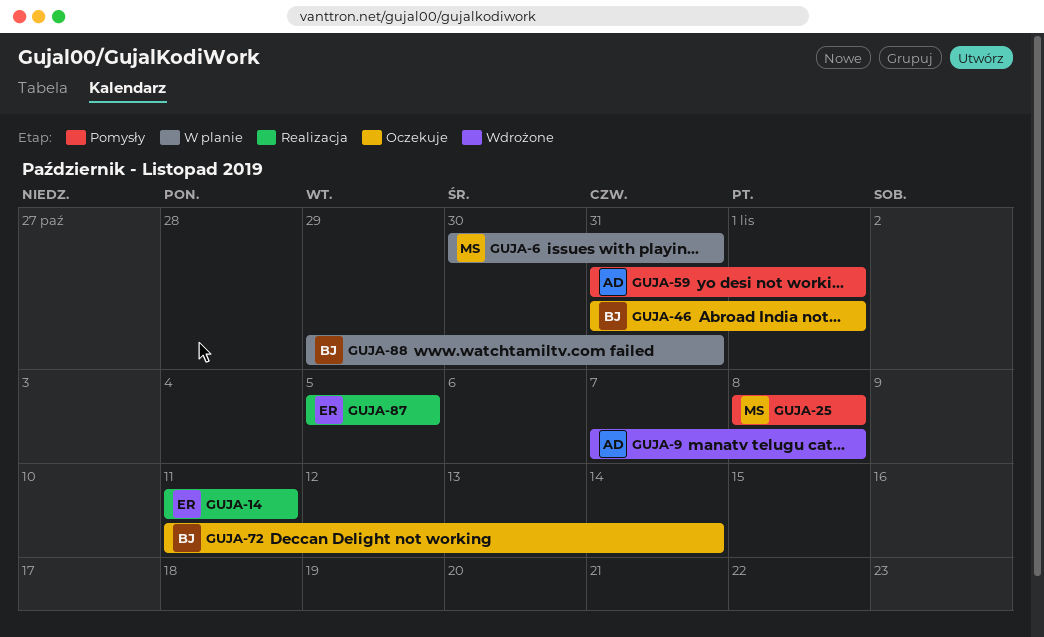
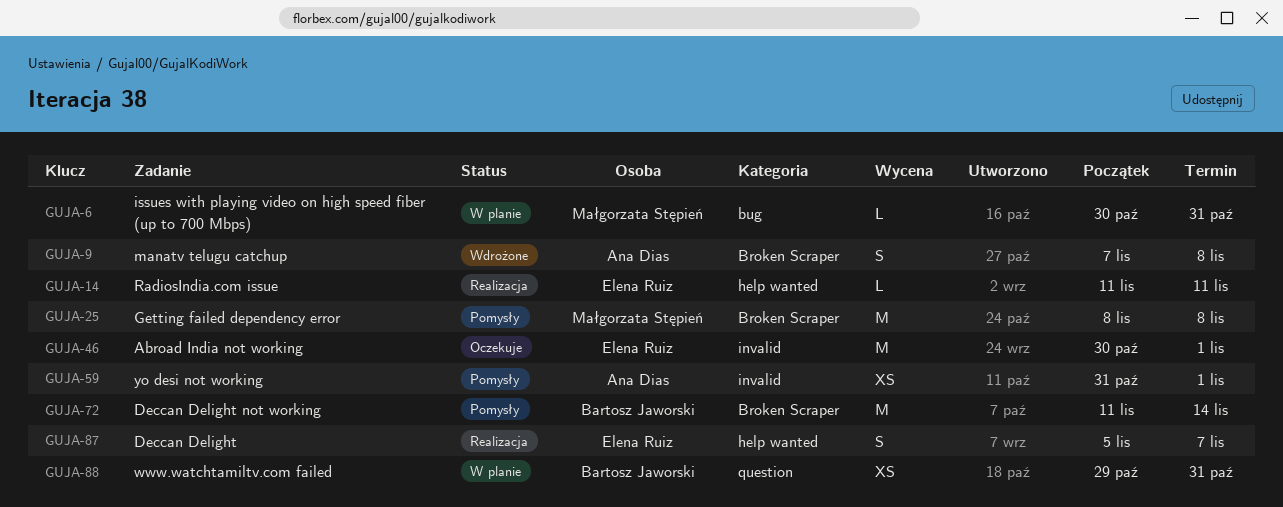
GUJA-46, owner: Bartosz Jaworski -> Elena Ruiz
GUJA-46, start: Oct 31 -> Oct 30
GUJA-72, status: Oczekuje -> Pomysły
GUJA-87, due: Nov 5 -> Nov 7

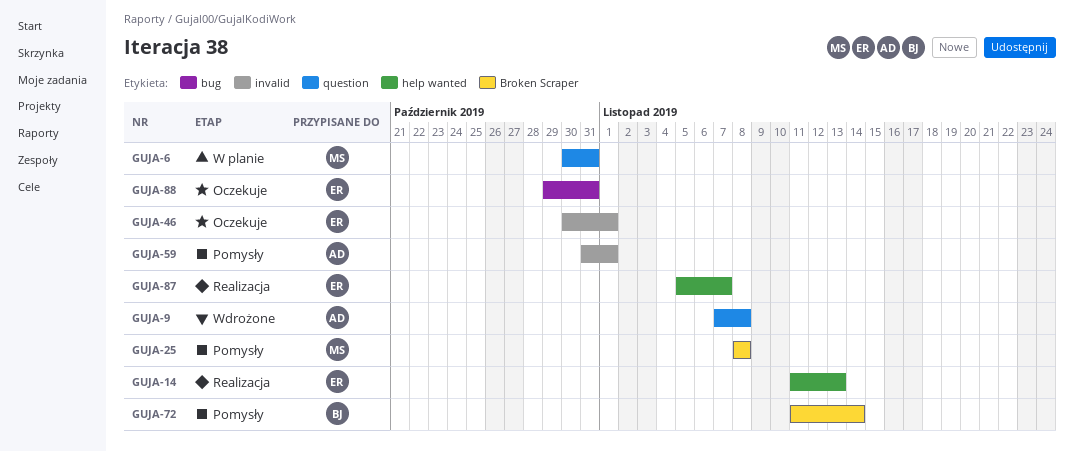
GUJA-6, label: bug -> question
GUJA-9, label: Broken Scraper -> question
GUJA-14, due: Nov 11 -> Nov 13
GUJA-88, status: W planie -> Oczekuje
GUJA-88, owner: Bartosz Jaworski -> Elena Ruiz
GUJA-88, label: question -> bug

